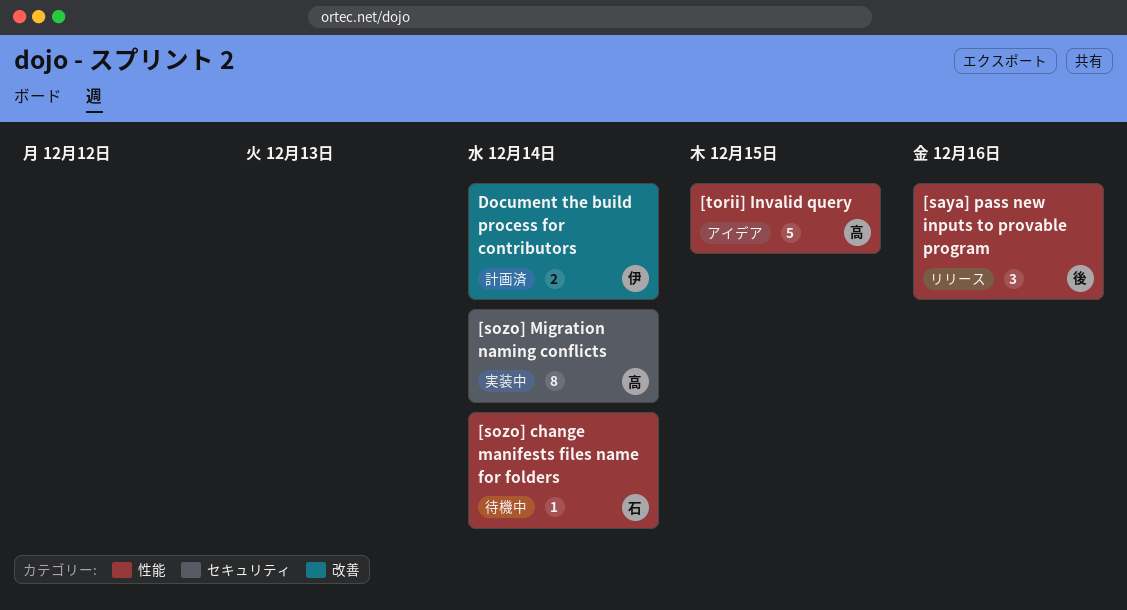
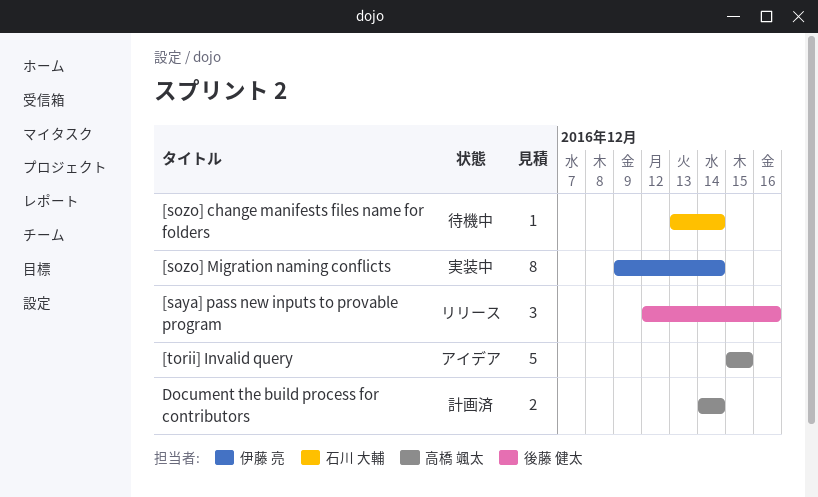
[sozo] Migration naming conflicts, owner: 高橋 颯太 -> 伊藤 亮
Document the build process for contributors, owner: 伊藤 亮 -> 高橋 颯太

